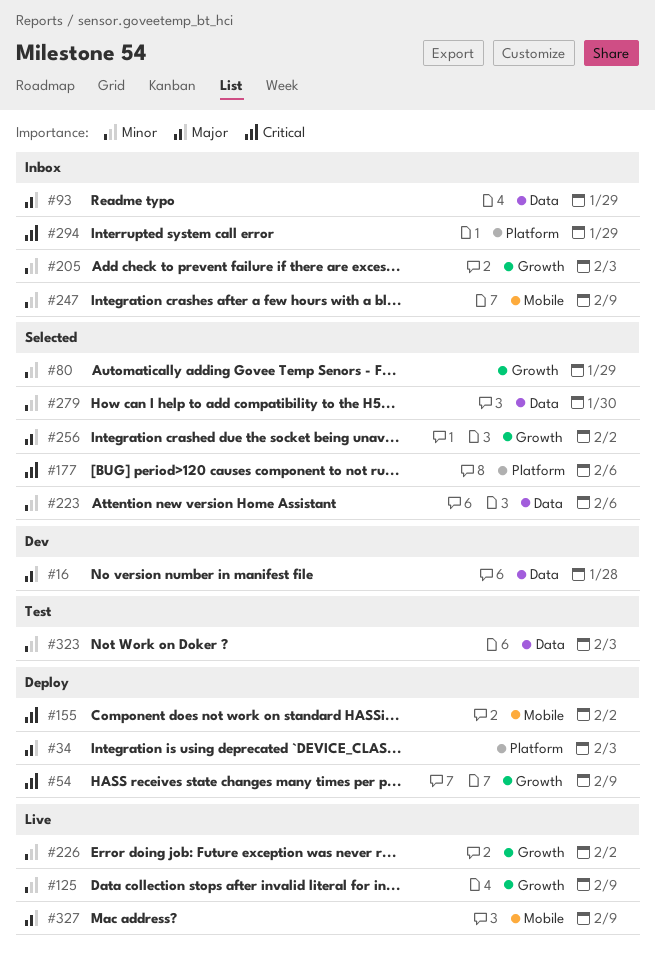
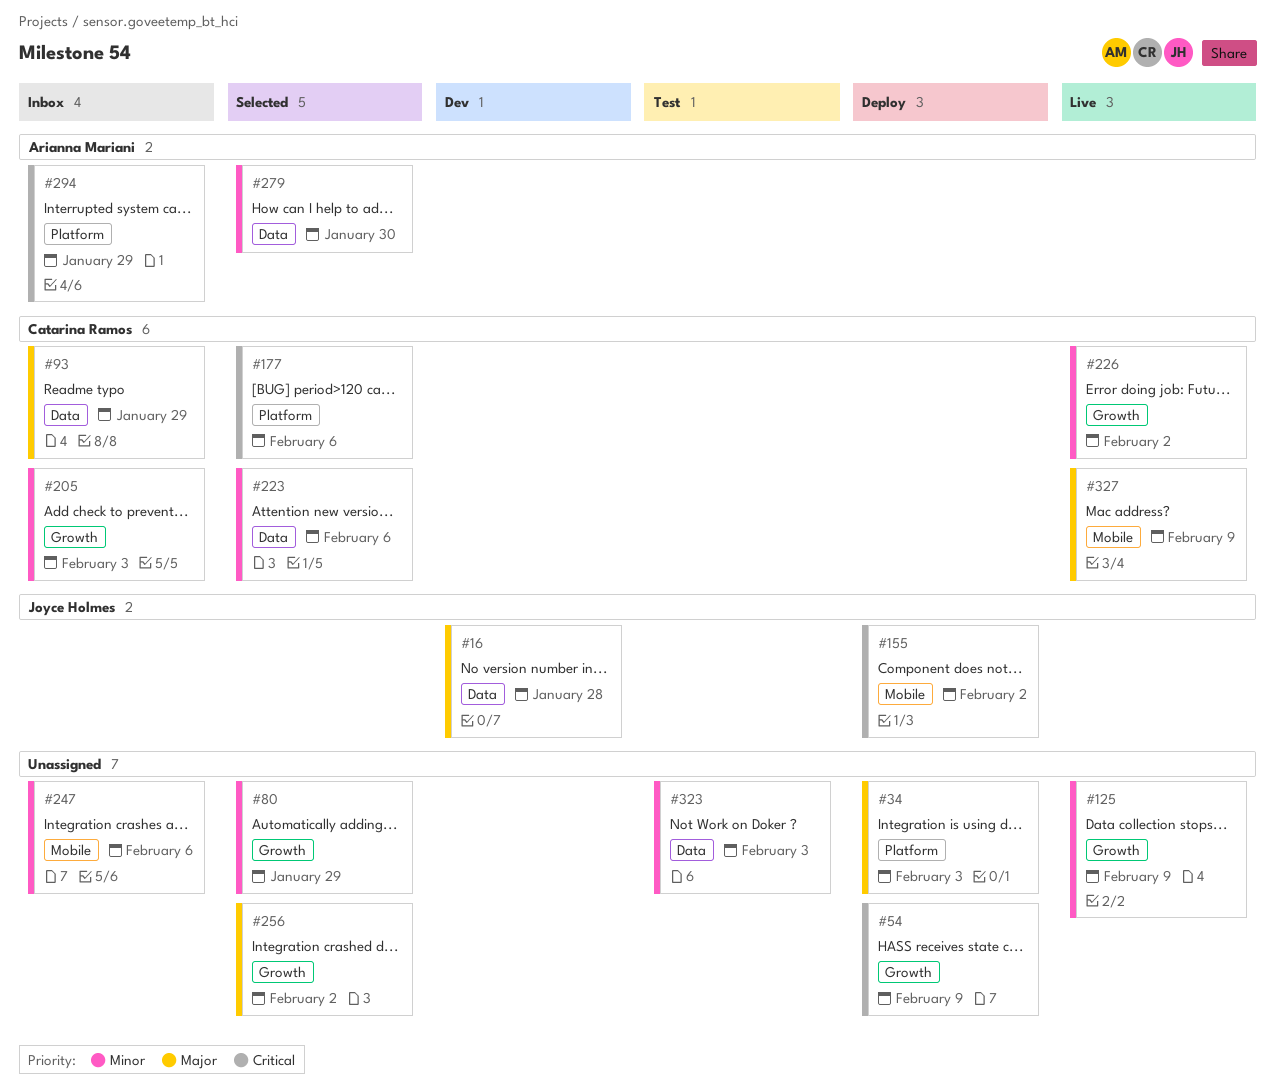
#247, due: Feb 9 -> Feb 6

